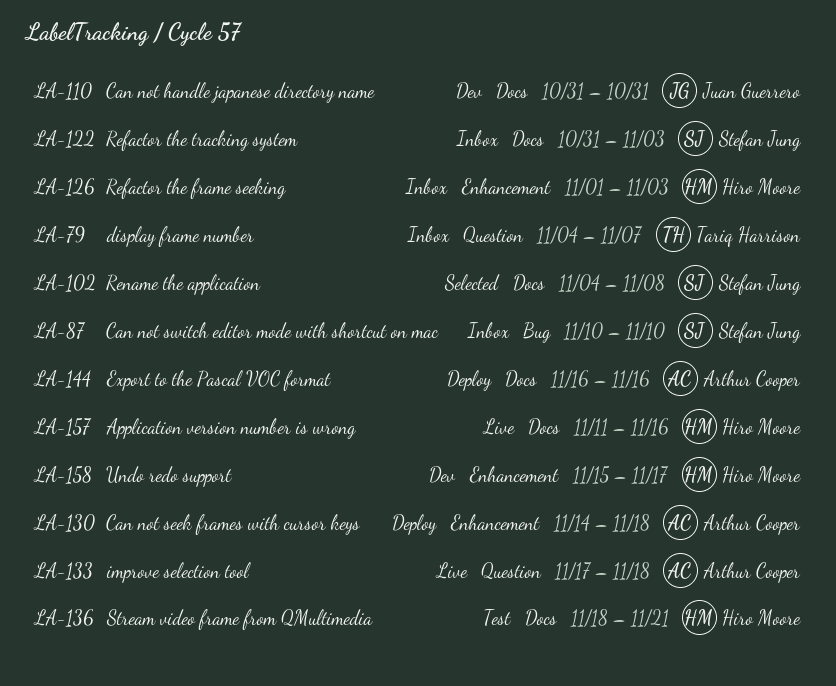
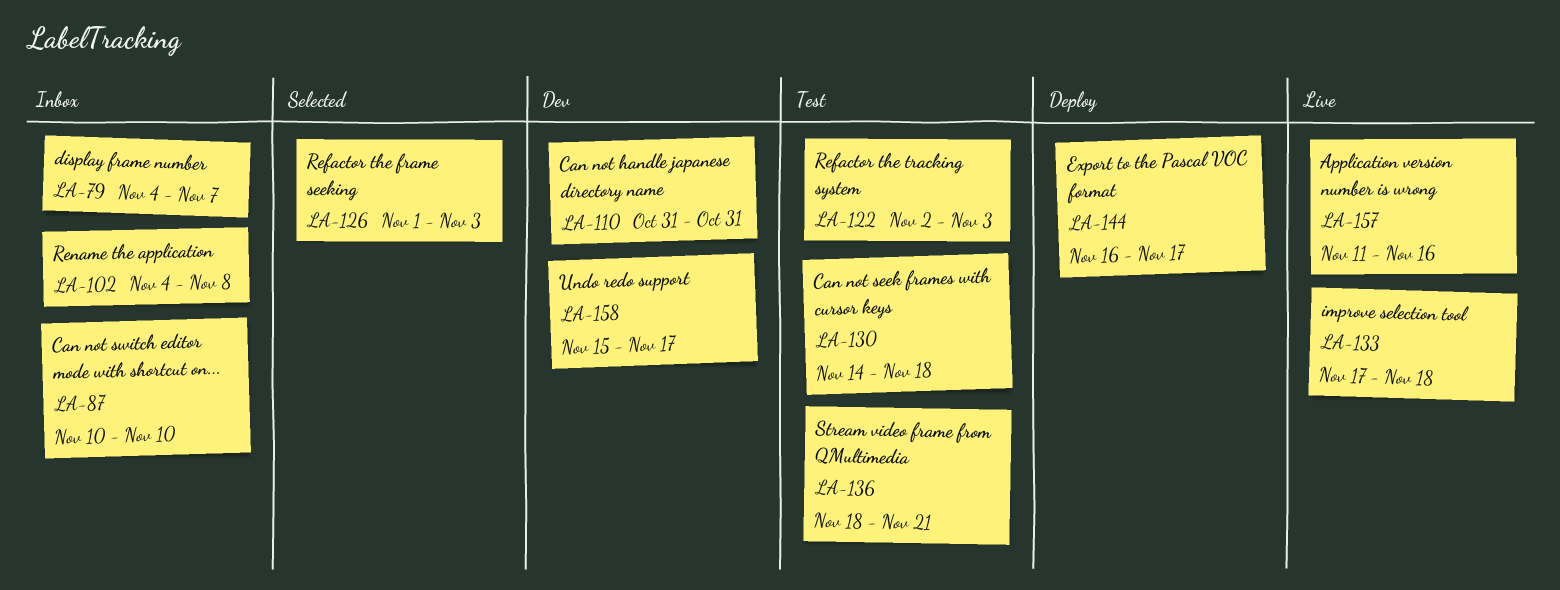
LA-102, status: Selected -> Inbox
LA-122, status: Inbox -> Test
LA-122, start: Oct 31 -> Nov 2
LA-126, status: Inbox -> Selected
LA-130, status: Deploy -> Test
LA-144, due: Nov 16 -> Nov 17

